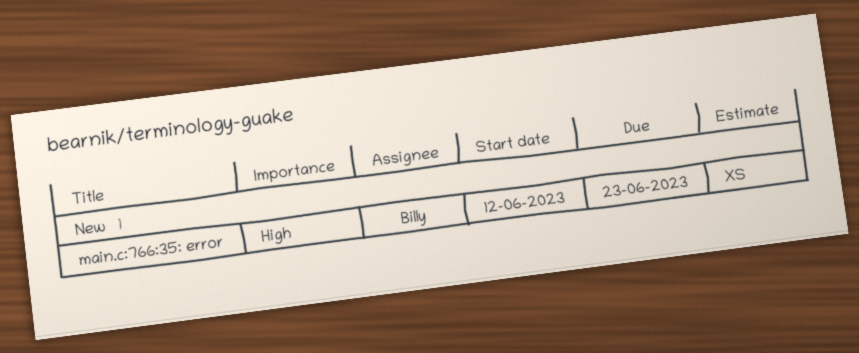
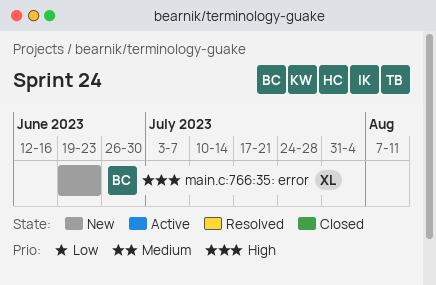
main.c:766:35: error, estimate: XS -> XL
main.c:766:35: error, start: Jun 12 -> Jun 19

